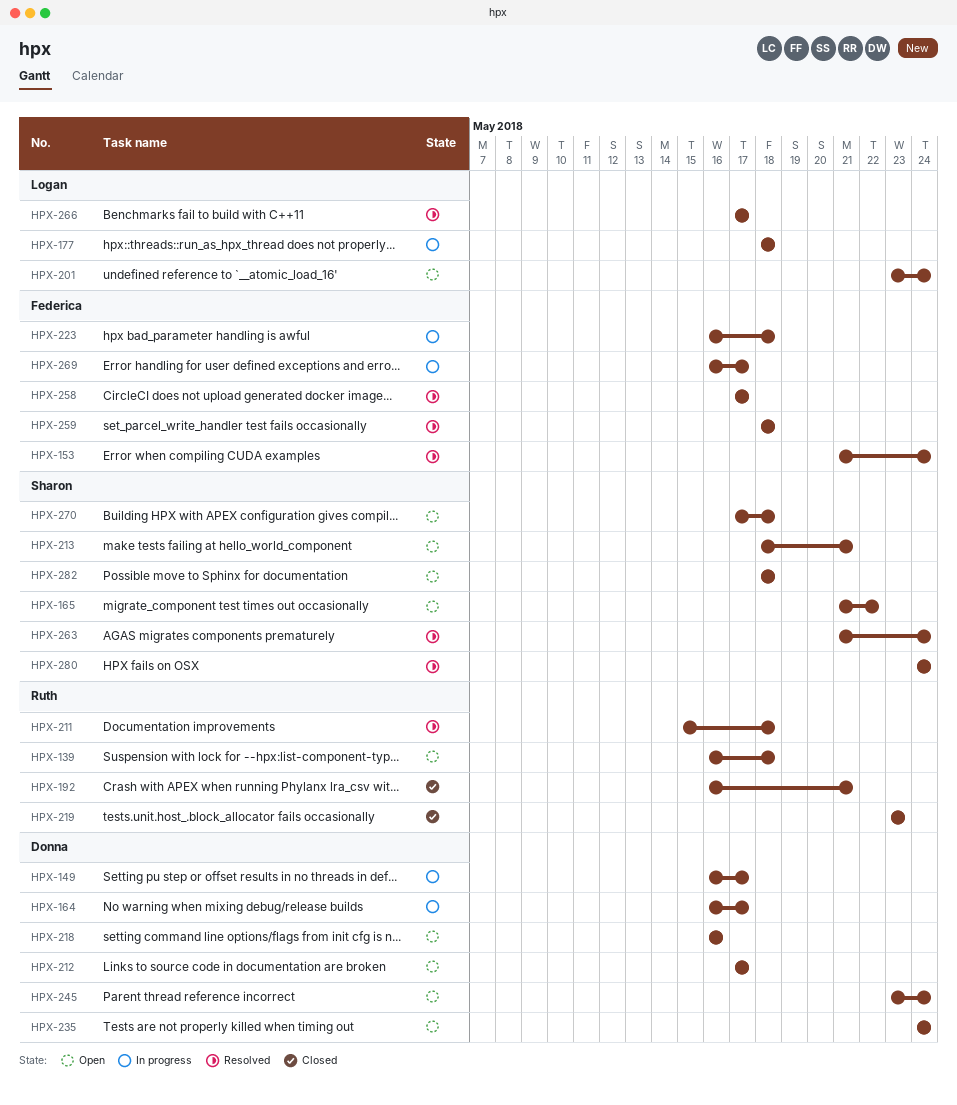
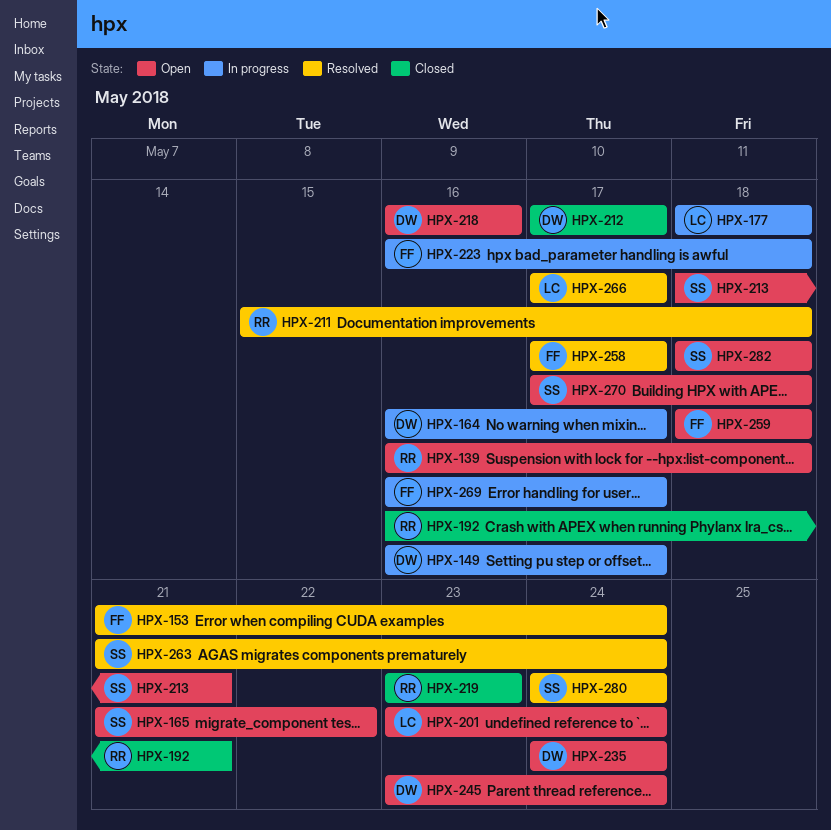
HPX-212, status: Open -> Closed
HPX-259, status: Resolved -> Open

